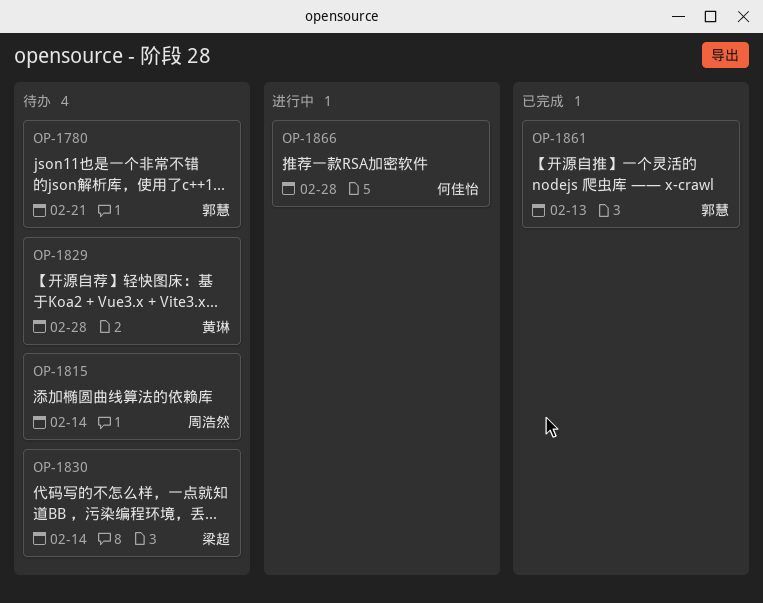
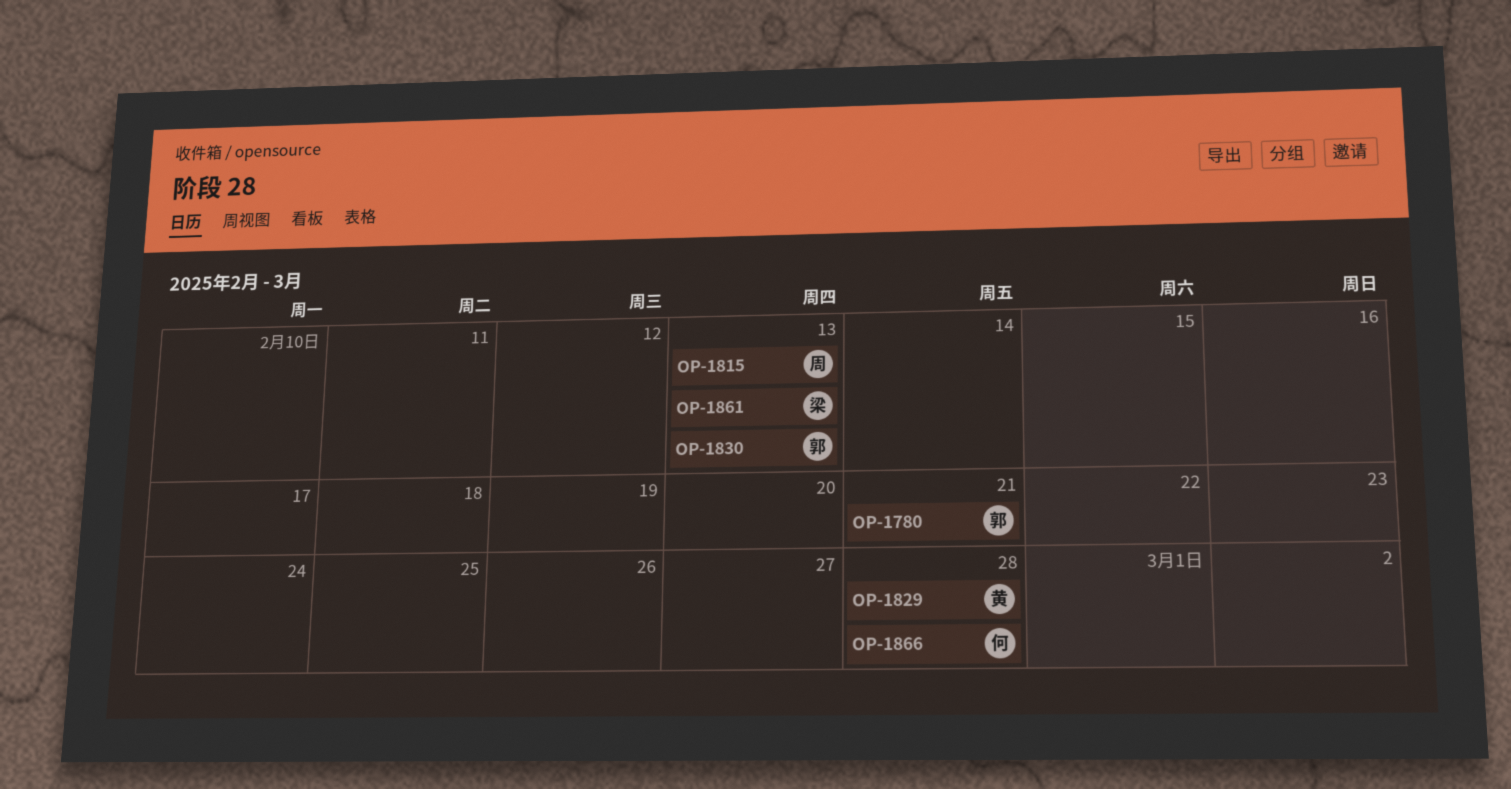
OP-1815, due: Feb 14 -> Feb 13
OP-1830, owner: 梁超 -> 郭慧
OP-1830, due: Feb 14 -> Feb 13
OP-1861, owner: 郭慧 -> 梁超

